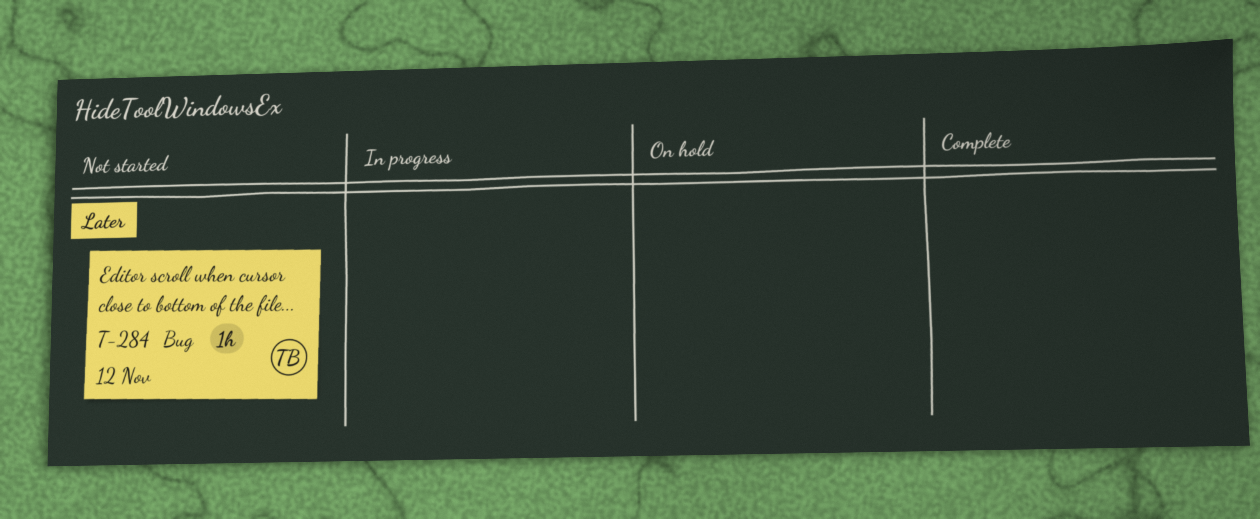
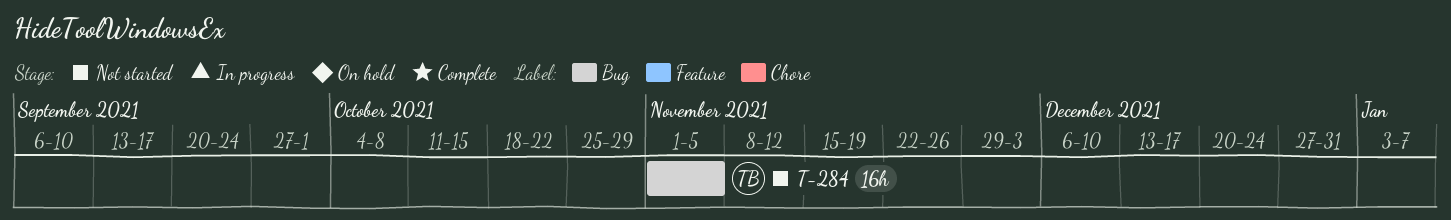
T-284, estimate: 1h -> 16h
T-284, due: Nov 12 -> Nov 5

